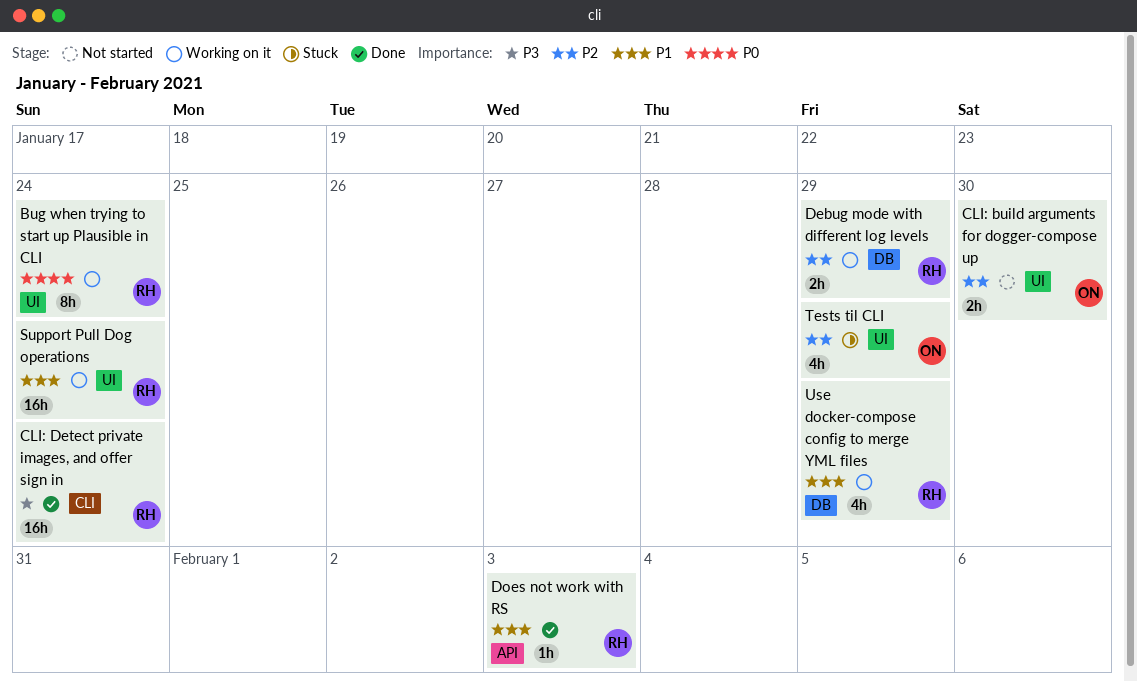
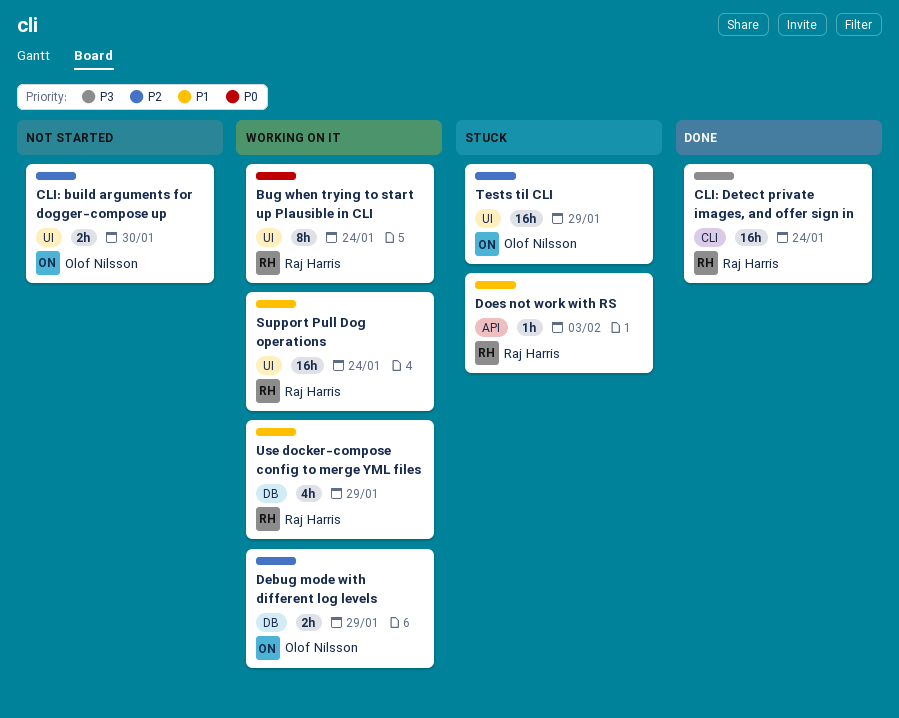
Debug mode with different log levels, owner: Raj Harris -> Olof Nilsson
Does not work with RS, status: Done -> Stuck
Tests til CLI, estimate: 4h -> 16h

